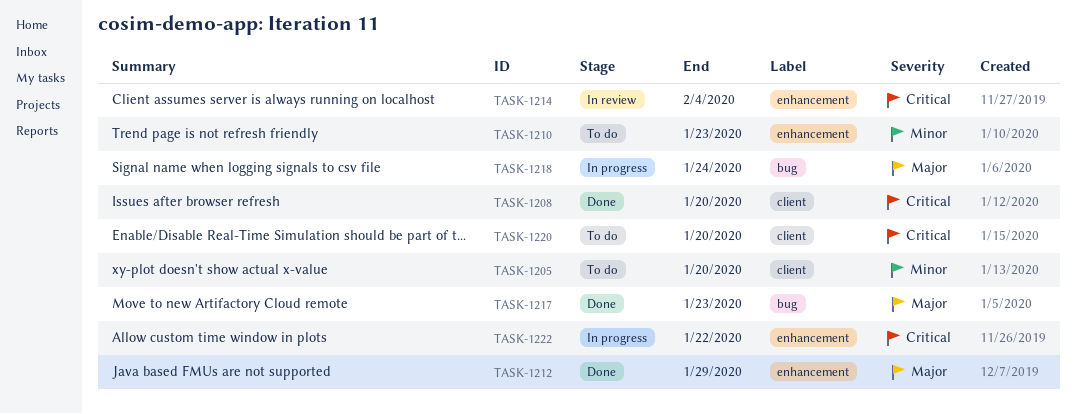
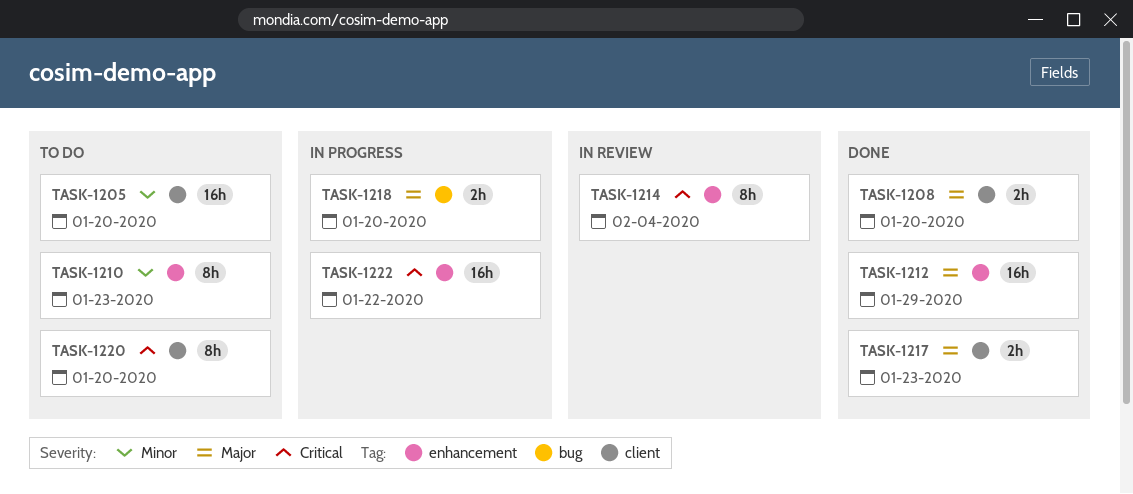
TASK-1208, priority: Critical -> Major
TASK-1217, label: bug -> client
TASK-1218, due: Jan 24 -> Jan 20

